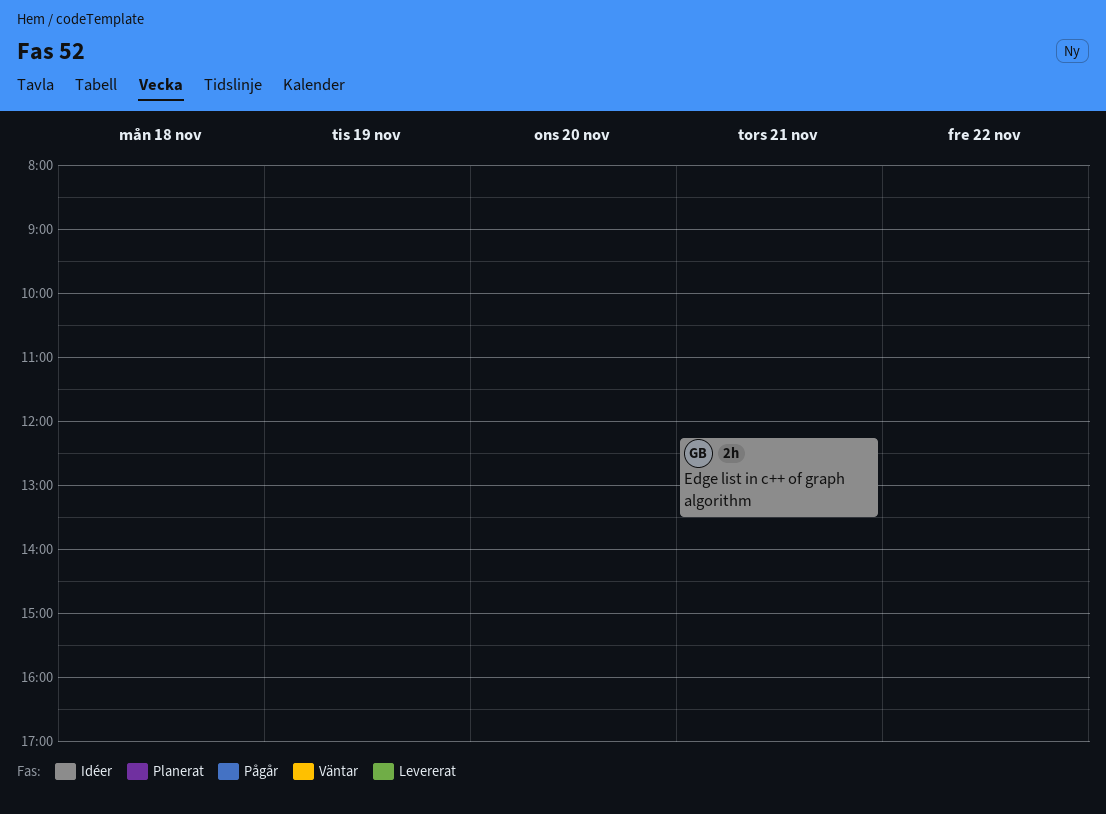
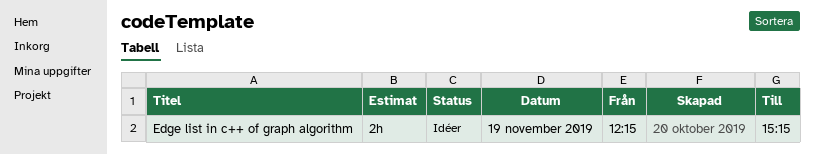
Edge list in c++ of graph algorithm, day: Nov 21 -> Nov 19
Edge list in c++ of graph algorithm, ends: 13:30 -> 15:15

